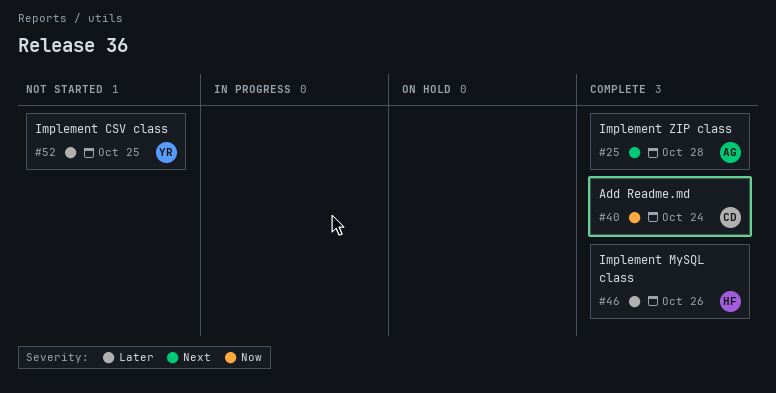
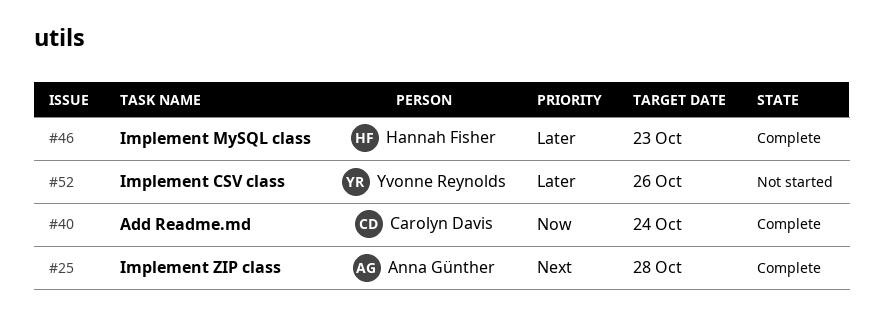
#46, due: Oct 26 -> Oct 23
#52, due: Oct 25 -> Oct 26

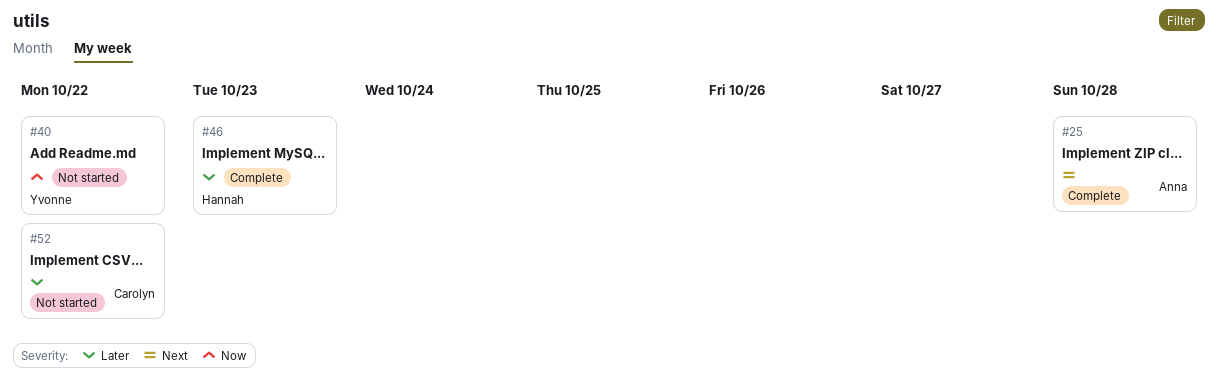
#40, status: Complete -> Not started
#40, owner: Carolyn Davis -> Yvonne Reynolds
#40, due: Oct 24 -> Oct 22
#52, owner: Yvonne Reynolds -> Carolyn Davis
#52, due: Oct 26 -> Oct 22

